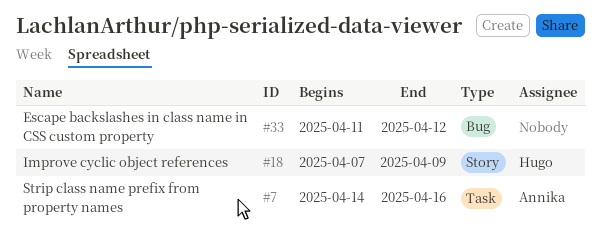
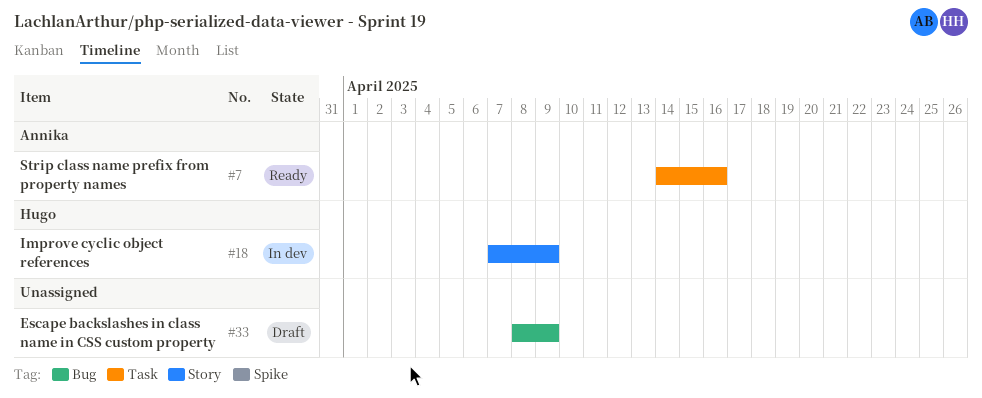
#33, start: Apr 11 -> Apr 8
#33, due: Apr 12 -> Apr 9

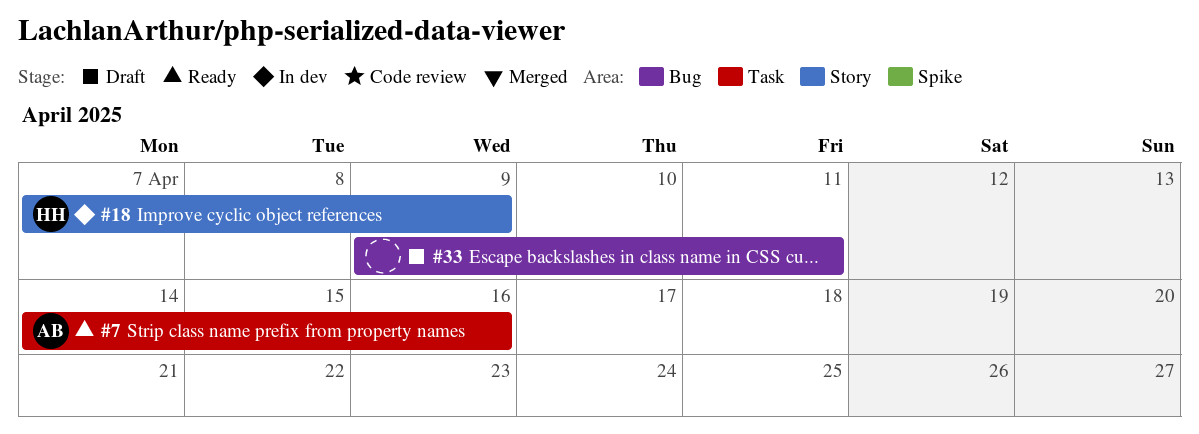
#33, start: Apr 8 -> Apr 9
#33, due: Apr 9 -> Apr 11

